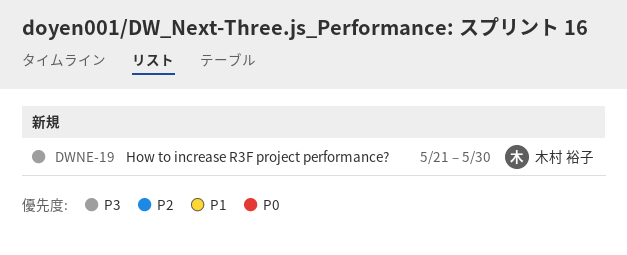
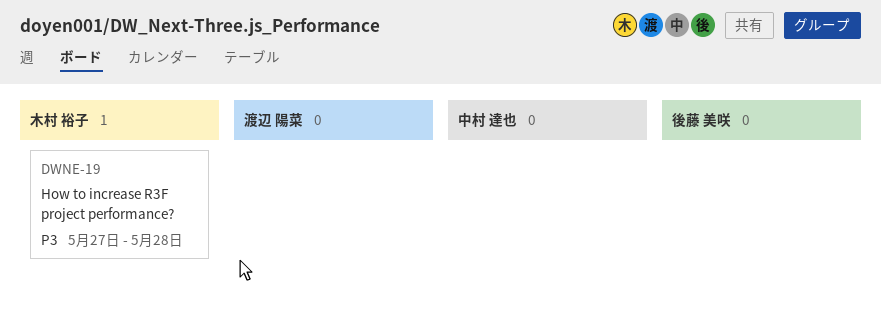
DWNE-19, start: May 21 -> May 27
DWNE-19, due: May 30 -> May 28

